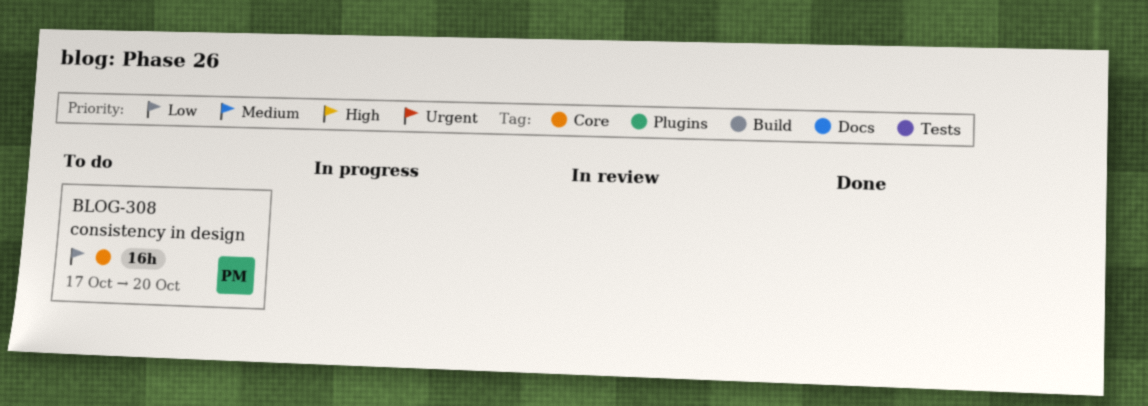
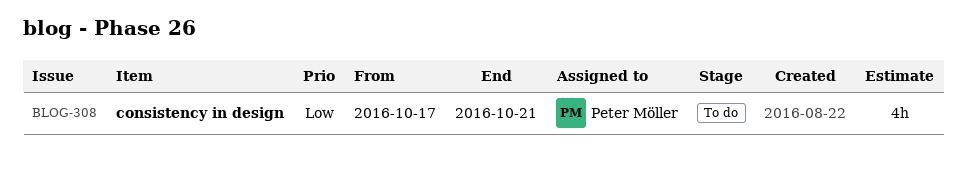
BLOG-308, estimate: 16h -> 4h
BLOG-308, due: Oct 20 -> Oct 21

